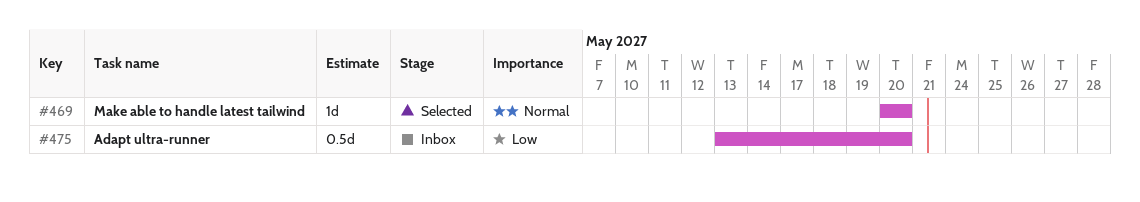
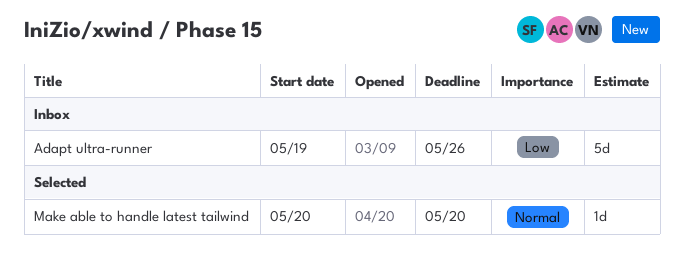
Adapt ultra-runner, estimate: 0.5d -> 5d
Adapt ultra-runner, start: May 13 -> May 19
Adapt ultra-runner, due: May 20 -> May 26

